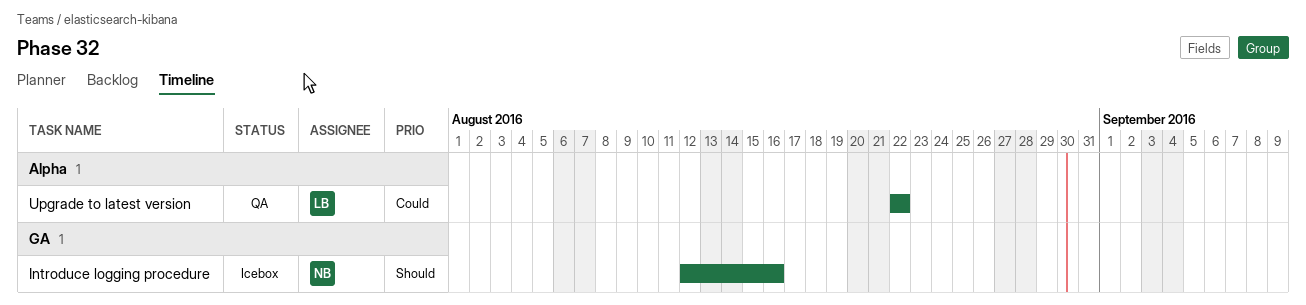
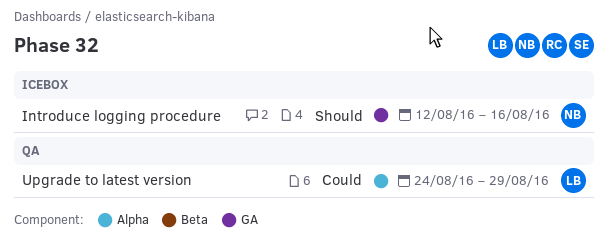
Upgrade to latest version, start: Aug 22 -> Aug 24
Upgrade to latest version, due: Aug 22 -> Aug 29

